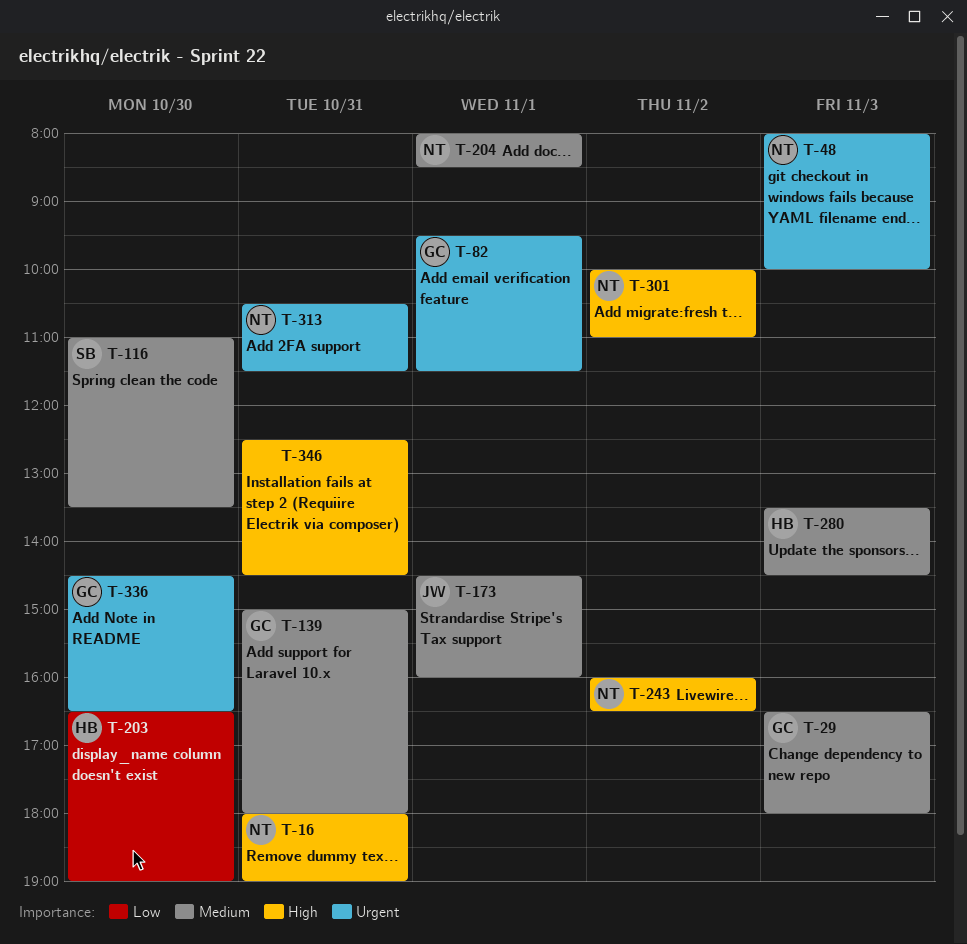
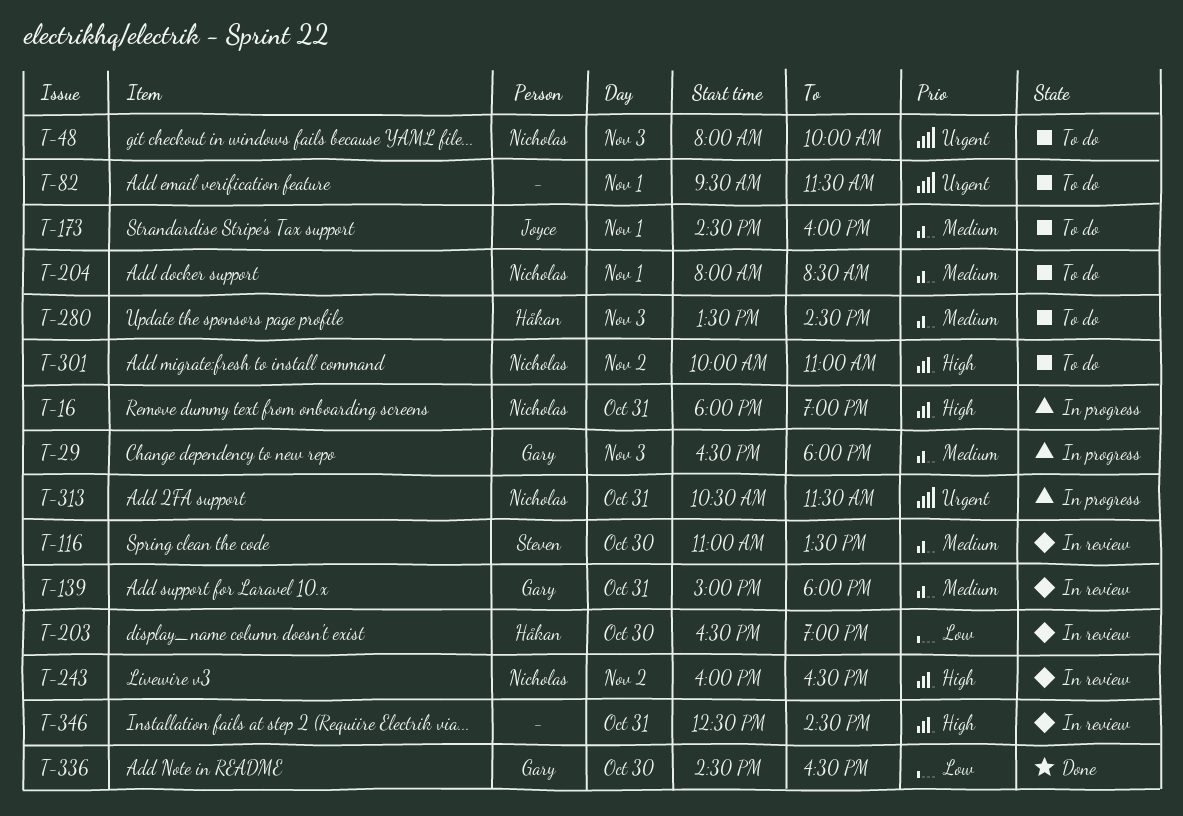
T-82, owner: Gary -> none
T-336, priority: Urgent -> Low

